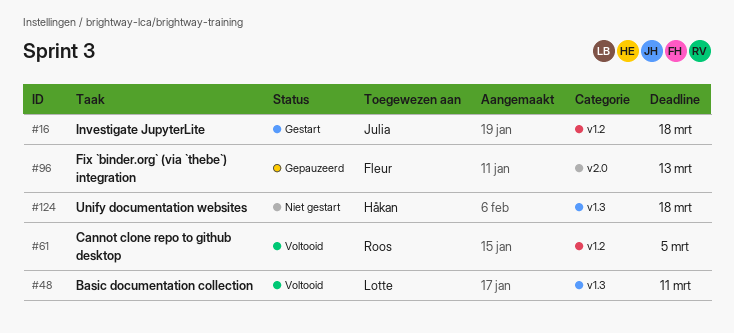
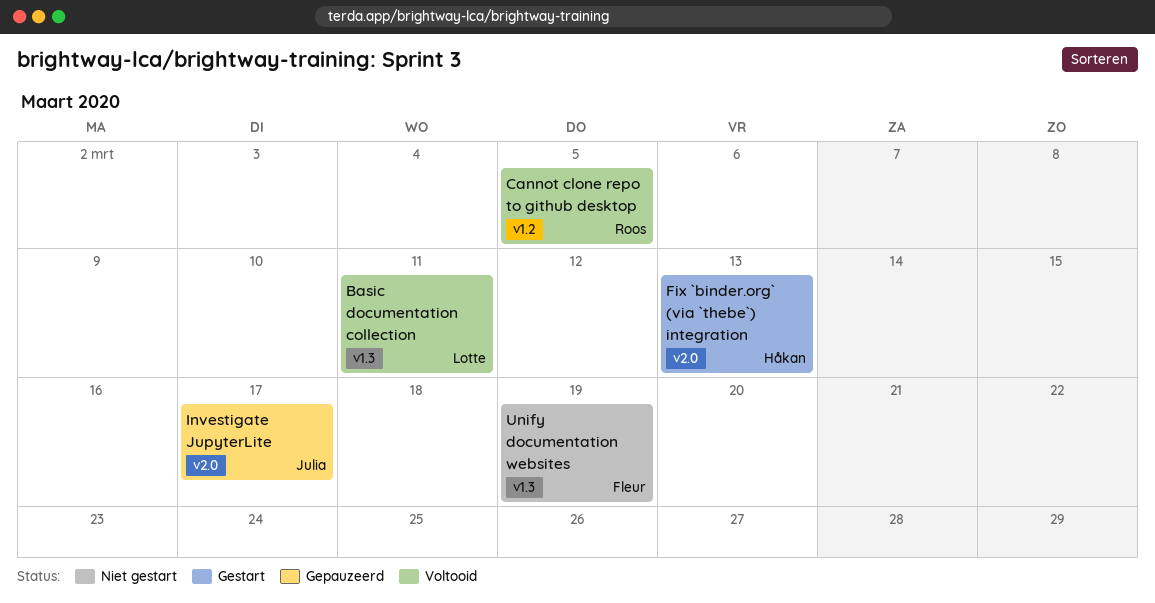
Fix `binder.org` (via `thebe`) integration, status: Gepauzeerd -> Gestart
Fix `binder.org` (via `thebe`) integration, owner: Fleur -> Håkan
Investigate JupyterLite, status: Gestart -> Gepauzeerd
Investigate JupyterLite, label: v1.2 -> v2.0
Investigate JupyterLite, due: Mar 18 -> Mar 17
Unify documentation websites, owner: Håkan -> Fleur
Unify documentation websites, due: Mar 18 -> Mar 19

